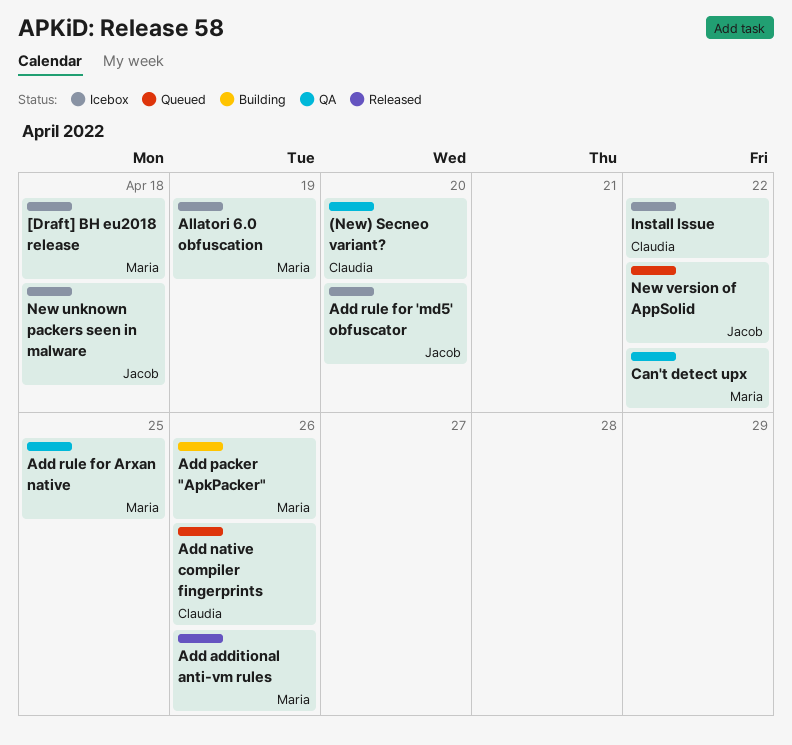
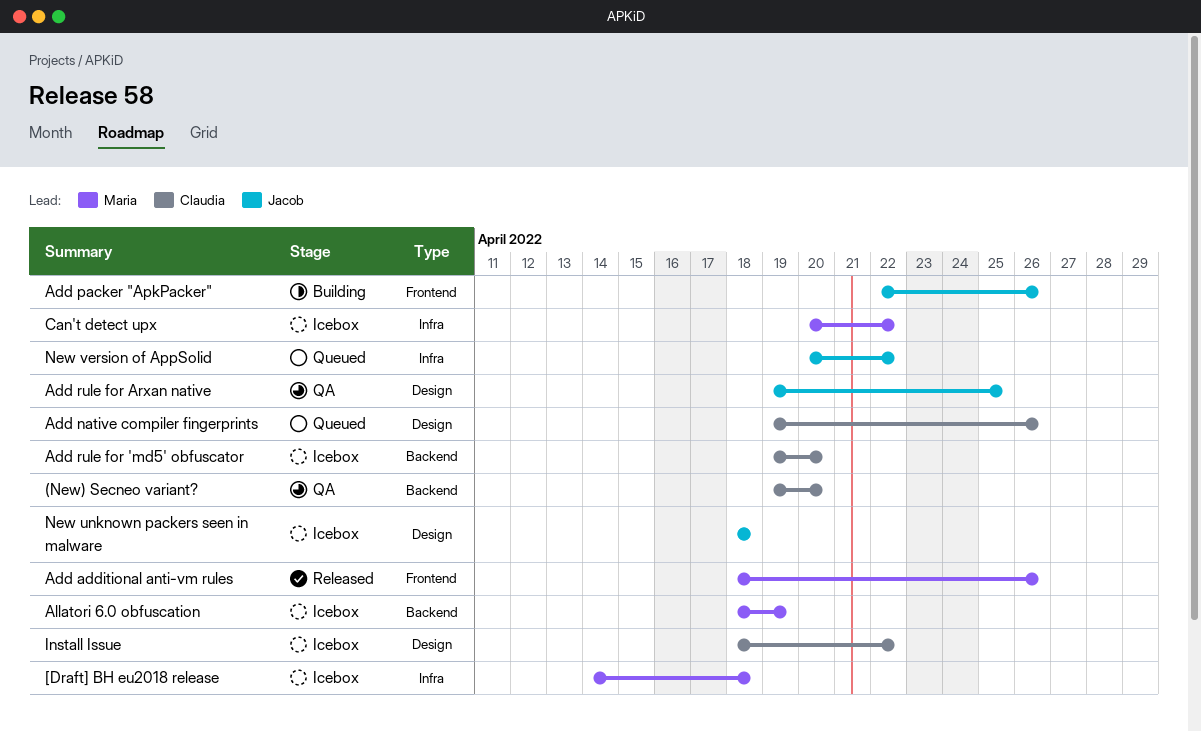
Add packer "ApkPacker", owner: Maria -> Jacob
Add rule for 'md5' obfuscator, owner: Jacob -> Claudia
Add rule for Arxan native, owner: Maria -> Jacob
Can't detect upx, status: QA -> Icebox

